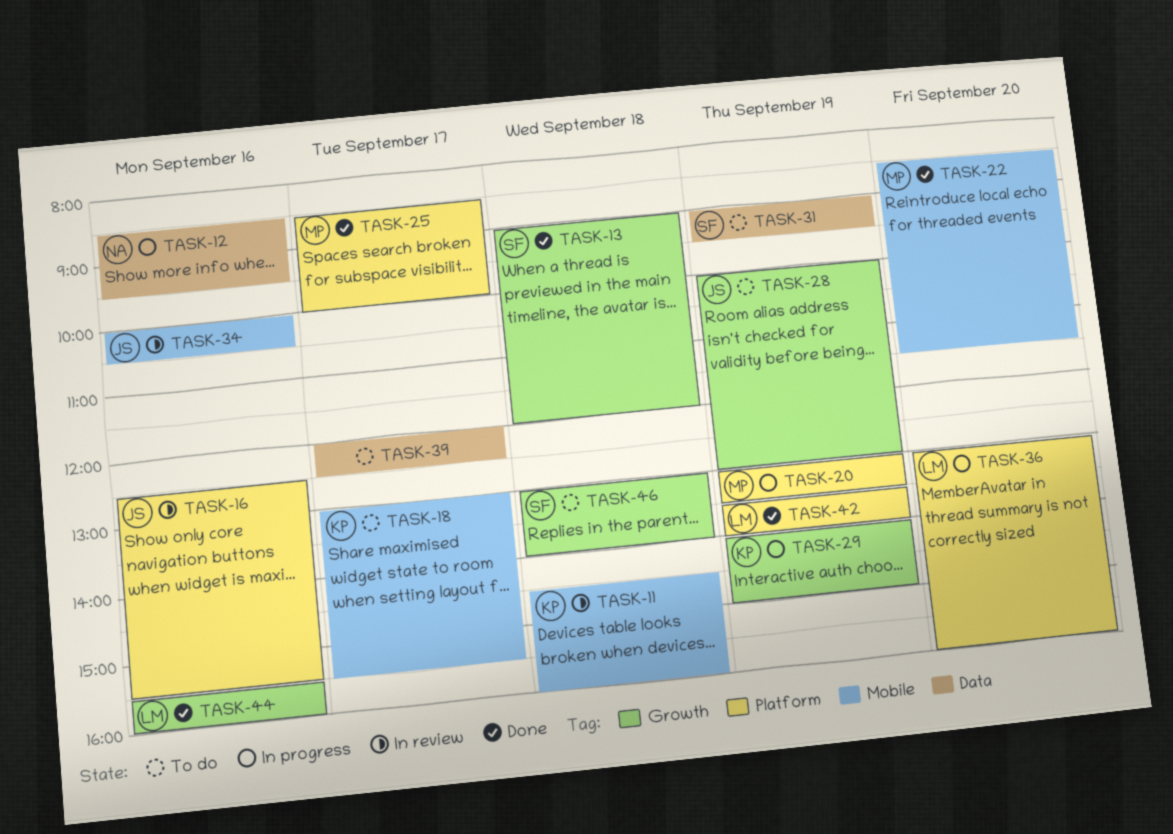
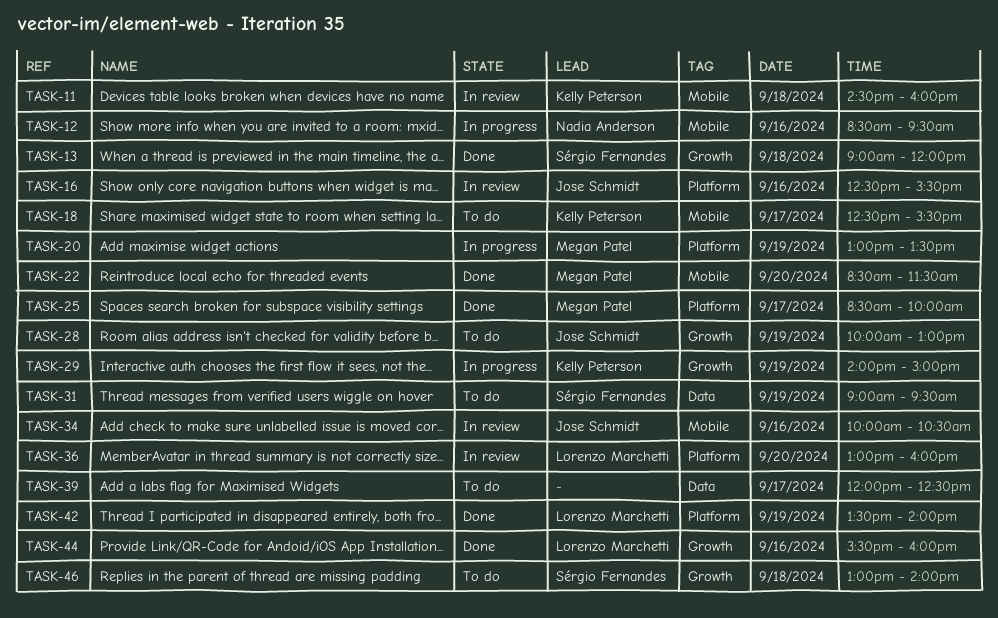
TASK-12, label: Data -> Mobile
TASK-18, begins: 13:00 -> 12:30
TASK-36, status: In progress -> In review

